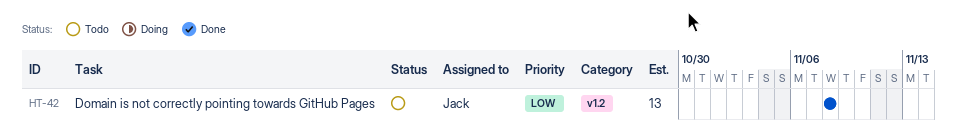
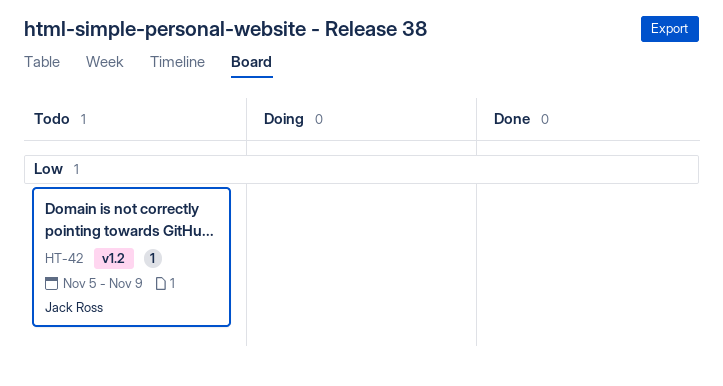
HT-42, estimate: 13 -> 1
HT-42, start: Nov 8 -> Nov 5
HT-42, due: Nov 8 -> Nov 9

